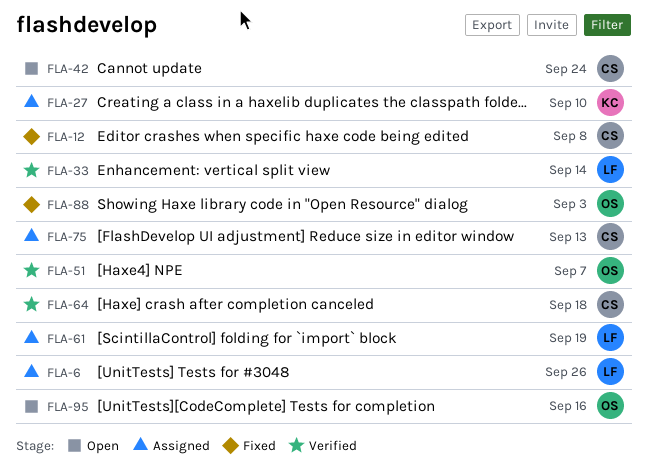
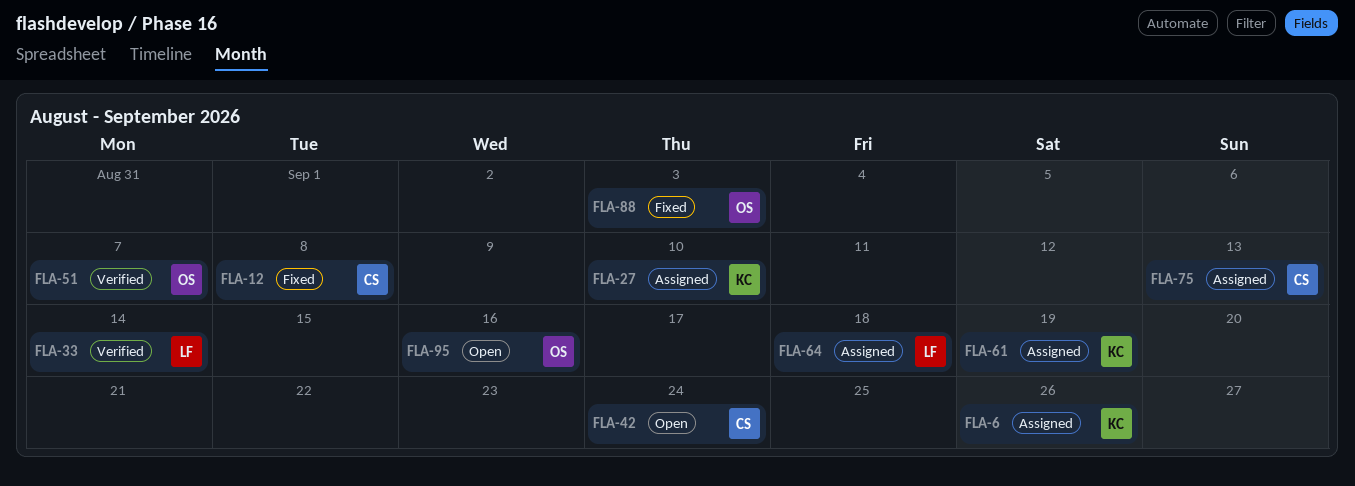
FLA-6, owner: LF -> KC
FLA-61, owner: LF -> KC
FLA-64, status: Verified -> Assigned
FLA-64, owner: CS -> LF

